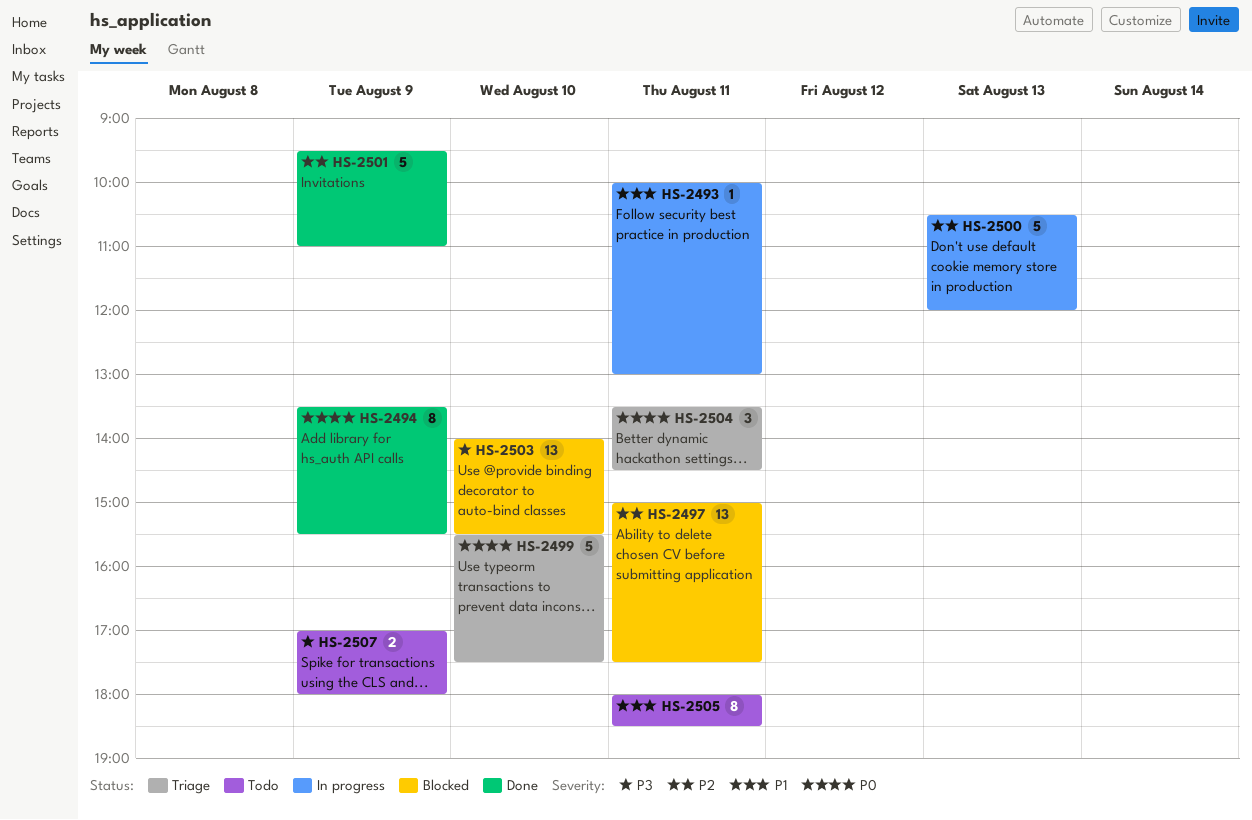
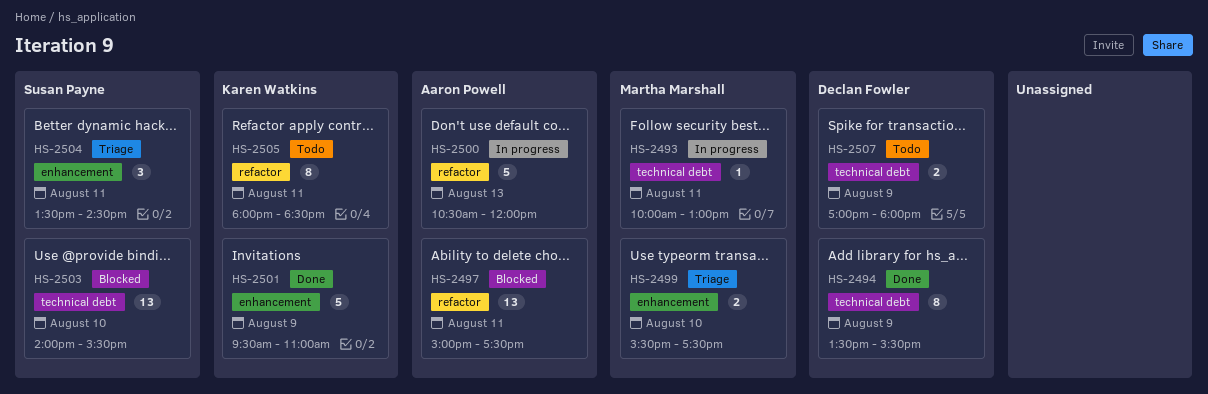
HS-2499, estimate: 5 -> 2

